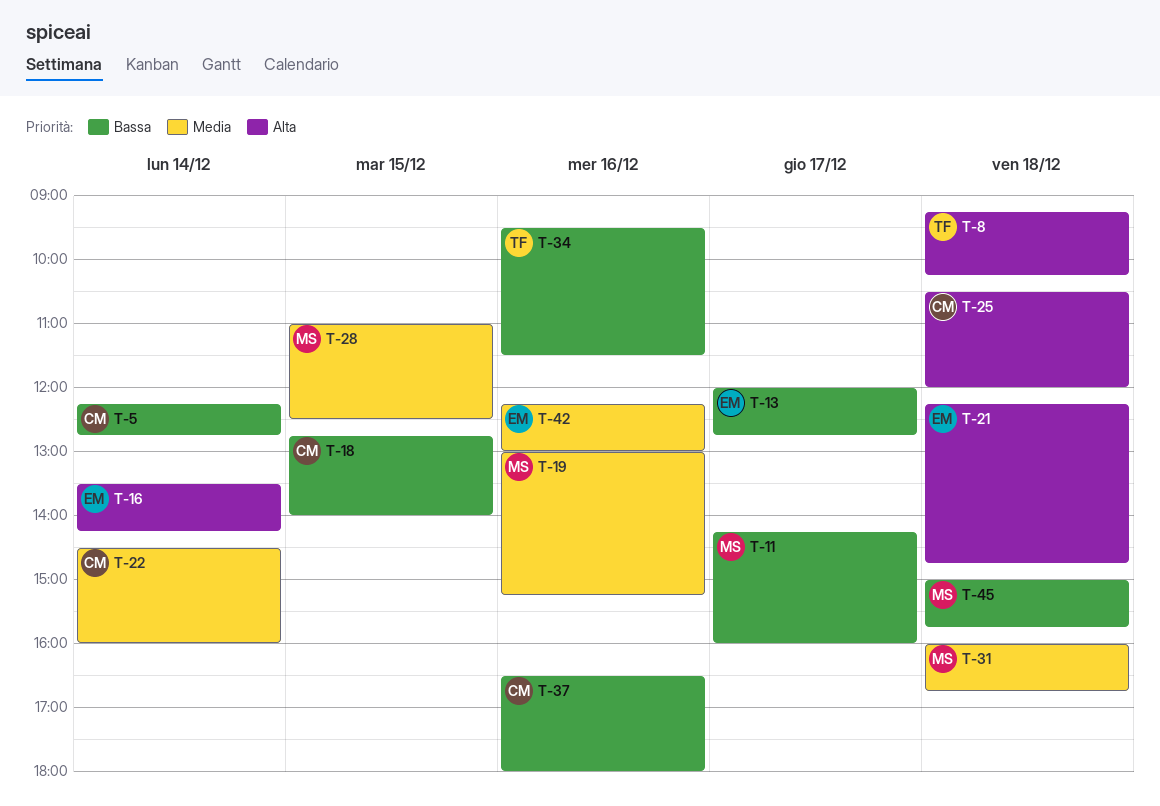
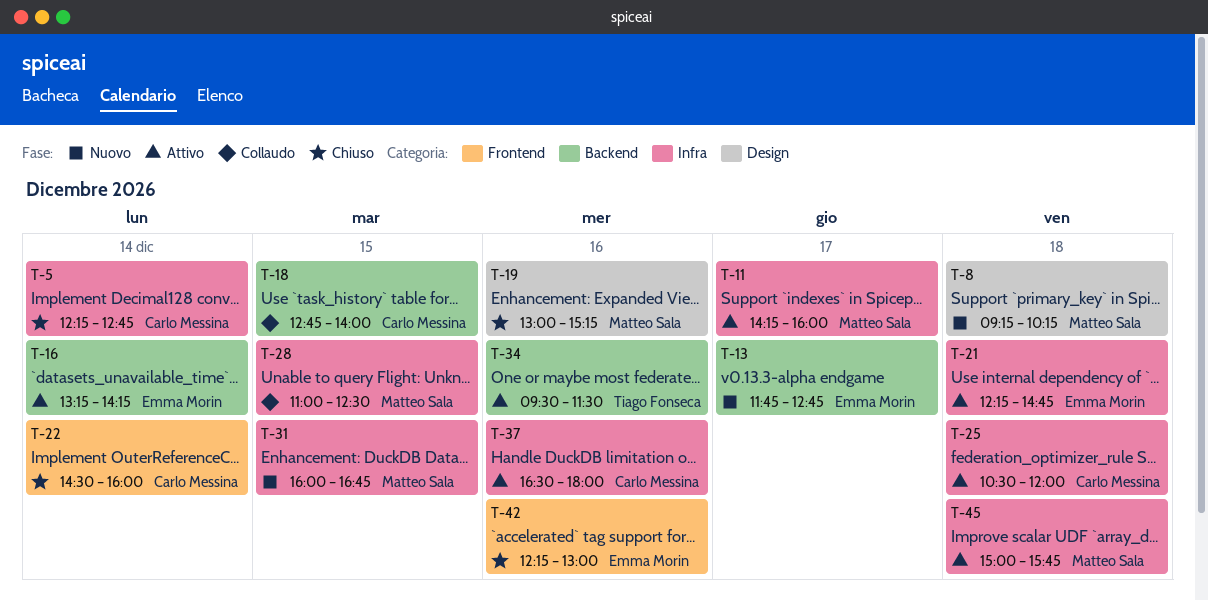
T-8, owner: Tiago Fonseca -> Matteo Sala
T-13, begins: 12:00 -> 11:45
T-16, begins: 13:30 -> 13:15
T-31, day: Dec 18 -> Dec 15

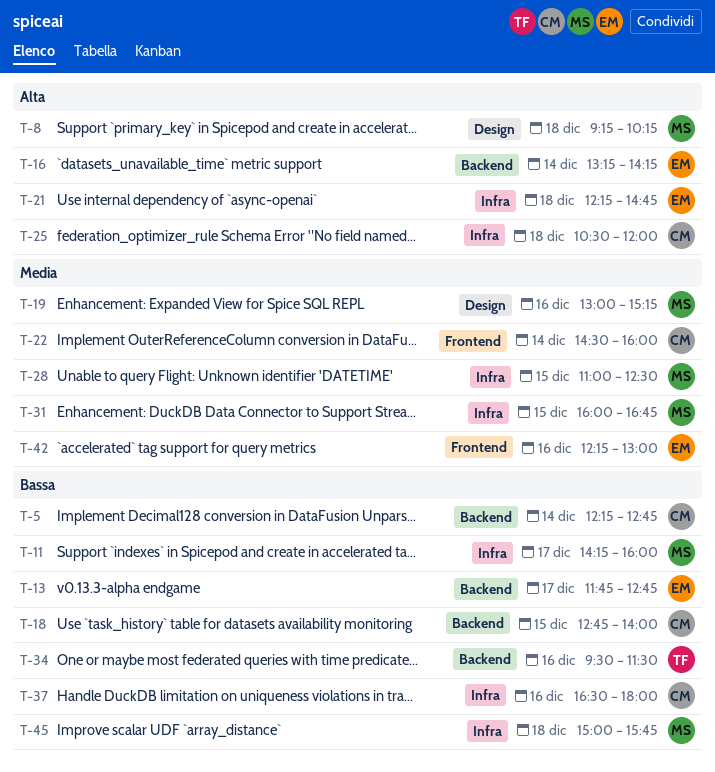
T-5, label: Infra -> Backend

